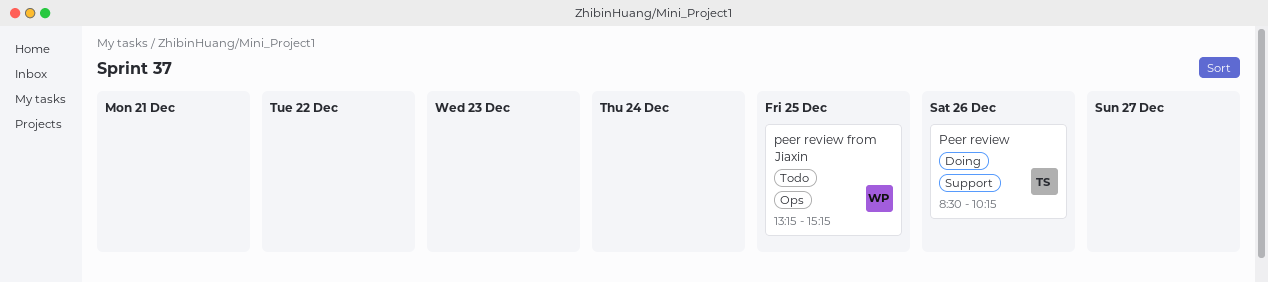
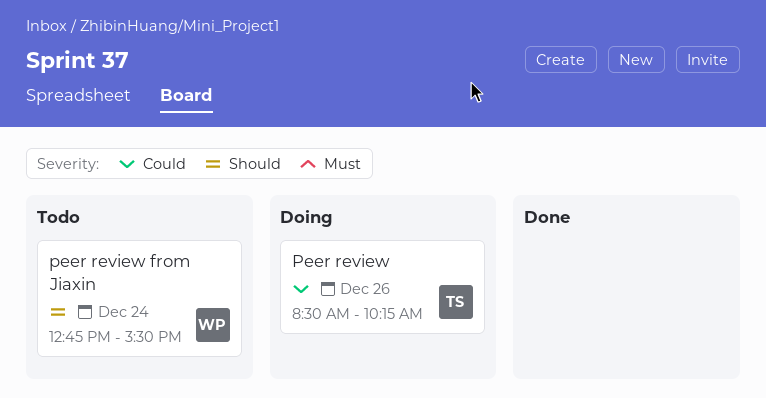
peer review from Jiaxin, day: Dec 25 -> Dec 24
peer review from Jiaxin, begins: 13:15 -> 12:45
peer review from Jiaxin, ends: 15:15 -> 15:30

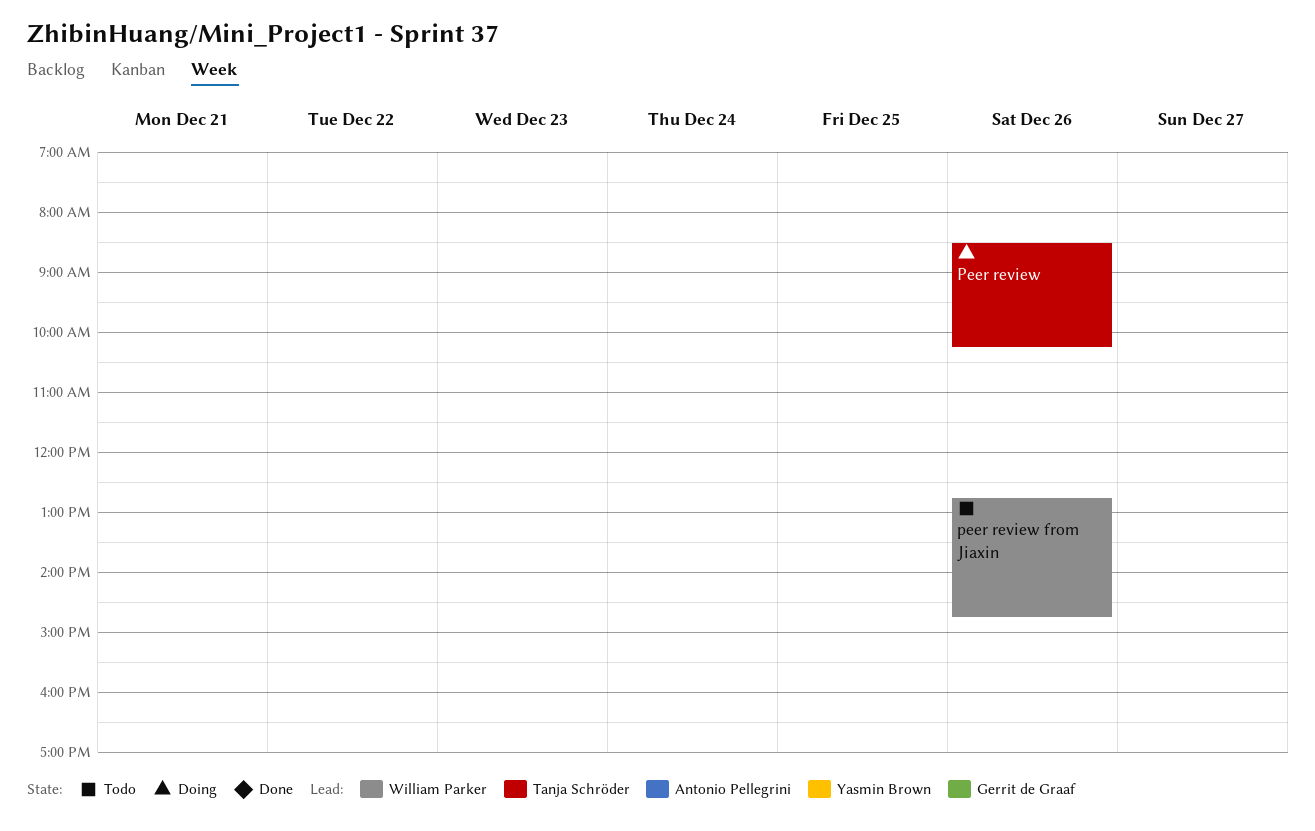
peer review from Jiaxin, day: Dec 24 -> Dec 26
peer review from Jiaxin, ends: 15:30 -> 14:45

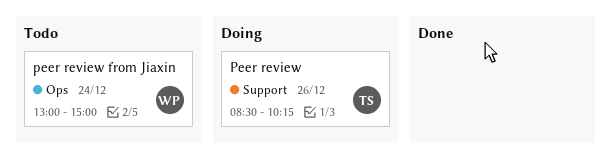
peer review from Jiaxin, day: Dec 26 -> Dec 24
peer review from Jiaxin, begins: 12:45 -> 13:00
peer review from Jiaxin, ends: 14:45 -> 15:00

